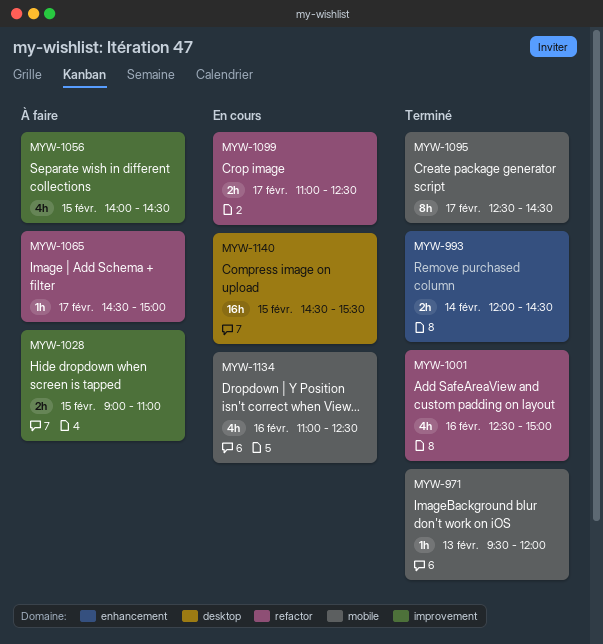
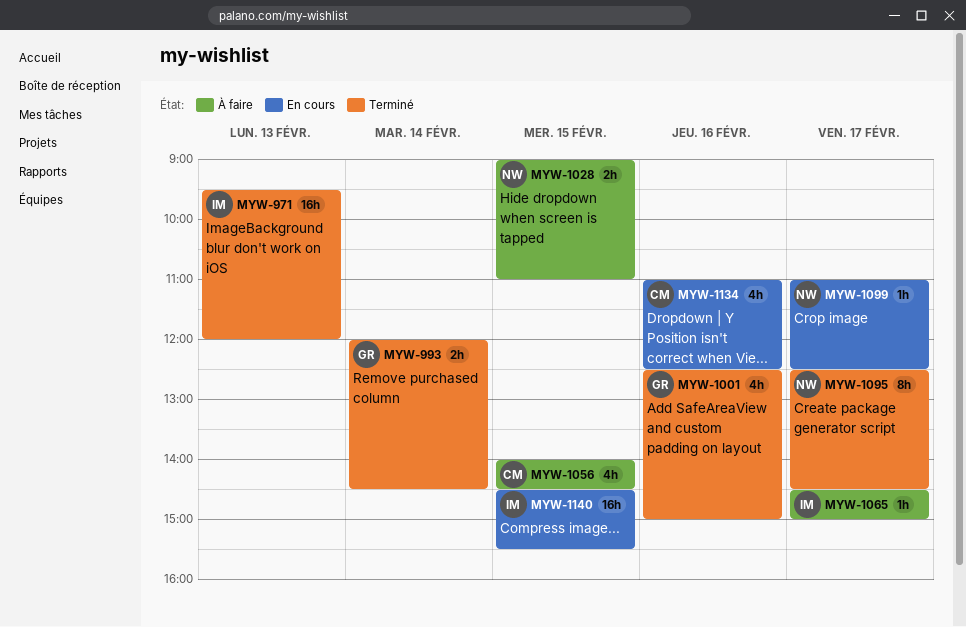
MYW-971, estimate: 1h -> 16h
MYW-1099, estimate: 2h -> 1h

